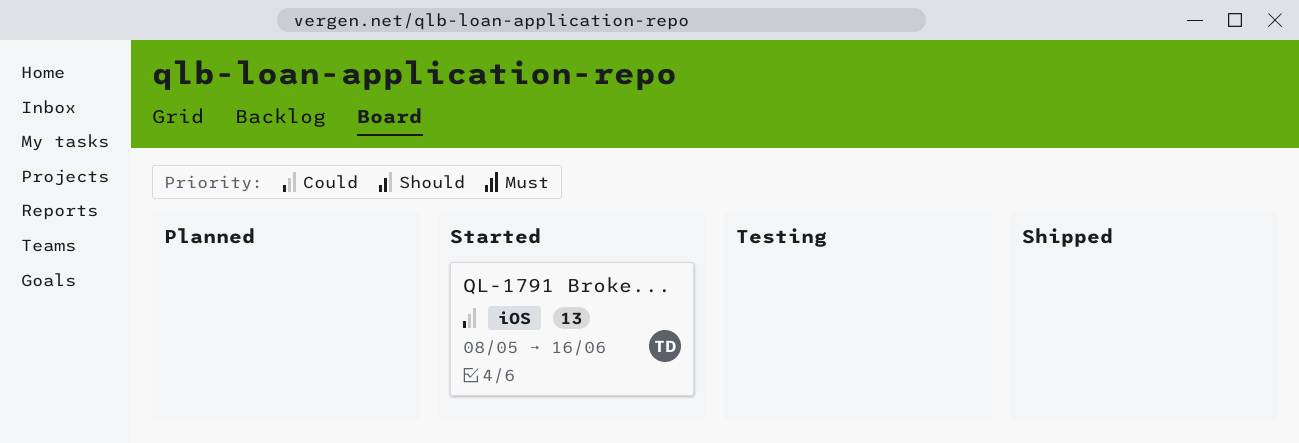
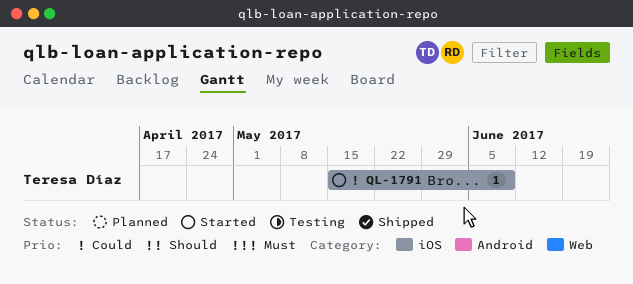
QL-1791, estimate: 13 -> 1
QL-1791, start: May 8 -> May 15
QL-1791, due: Jun 16 -> Jun 9

